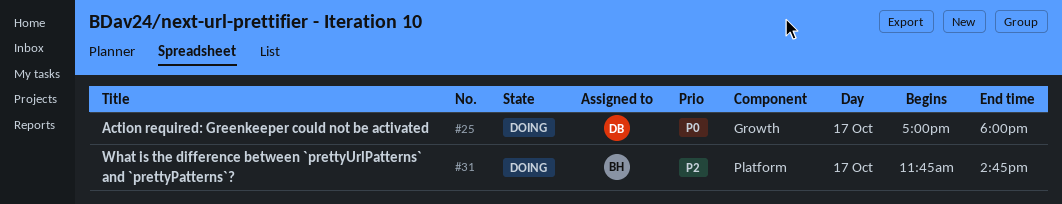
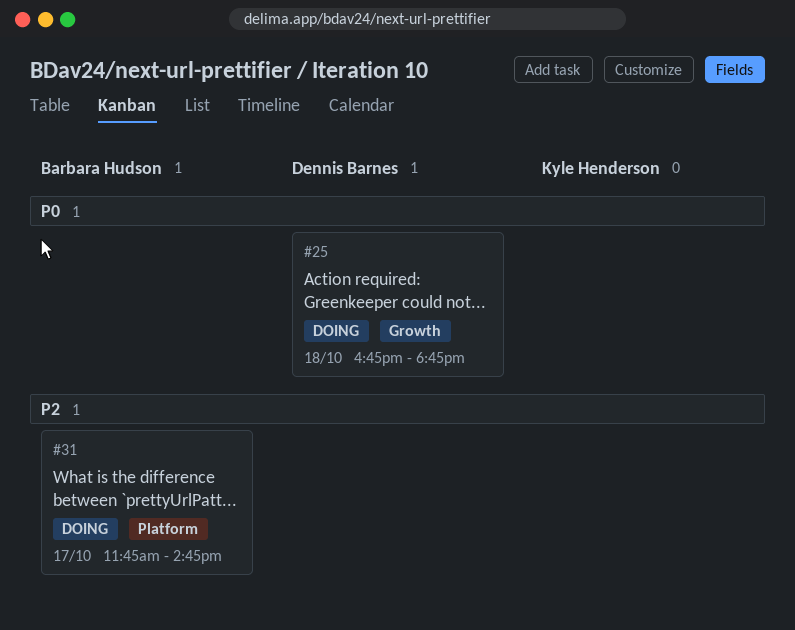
#25, day: Oct 17 -> Oct 18
#25, begins: 17:00 -> 16:45
#25, ends: 18:00 -> 18:45

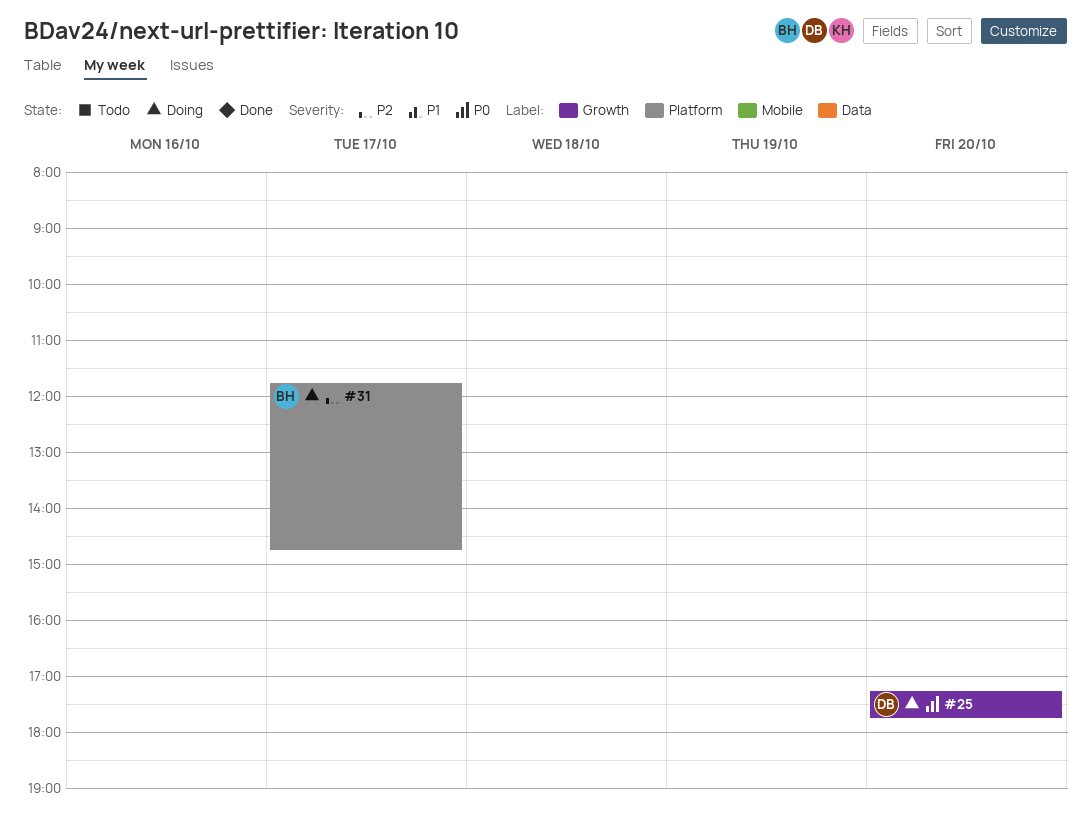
#25, day: Oct 18 -> Oct 20
#25, begins: 16:45 -> 17:15
#25, ends: 18:45 -> 17:45

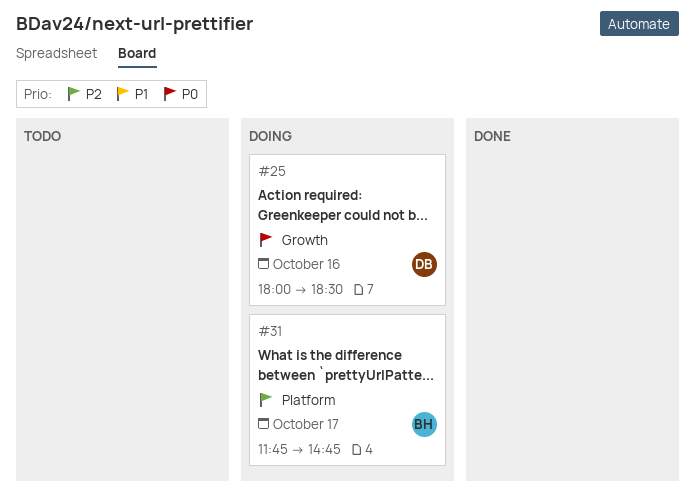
#25, day: Oct 20 -> Oct 16
#25, begins: 17:15 -> 18:00
#25, ends: 17:45 -> 18:30

